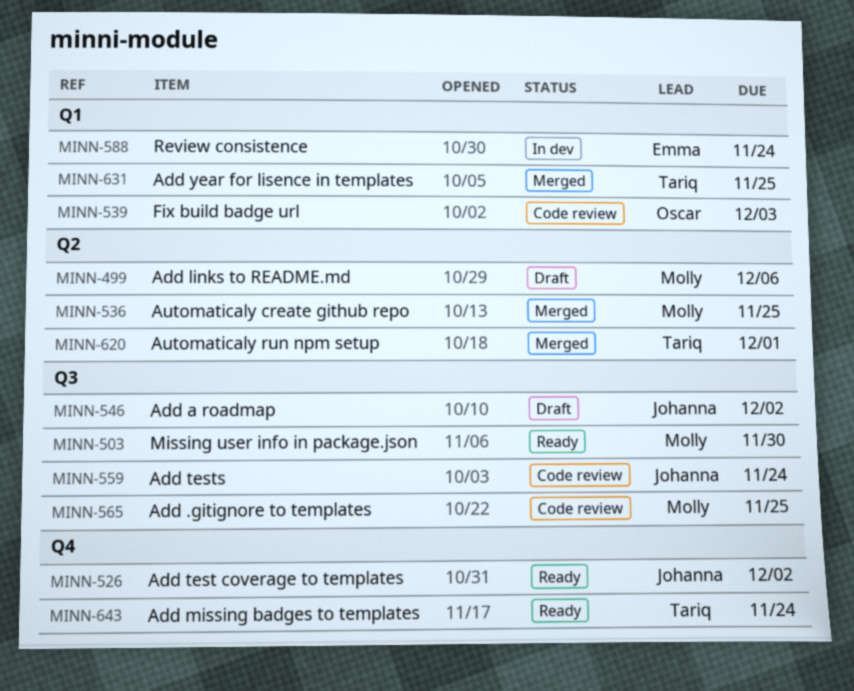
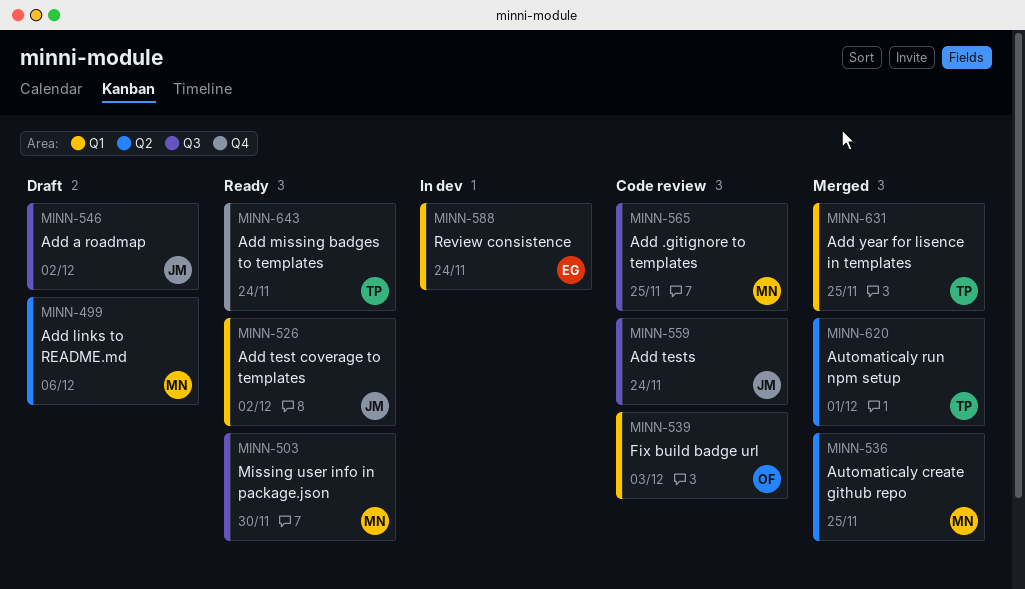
MINN-526, label: Q4 -> Q1

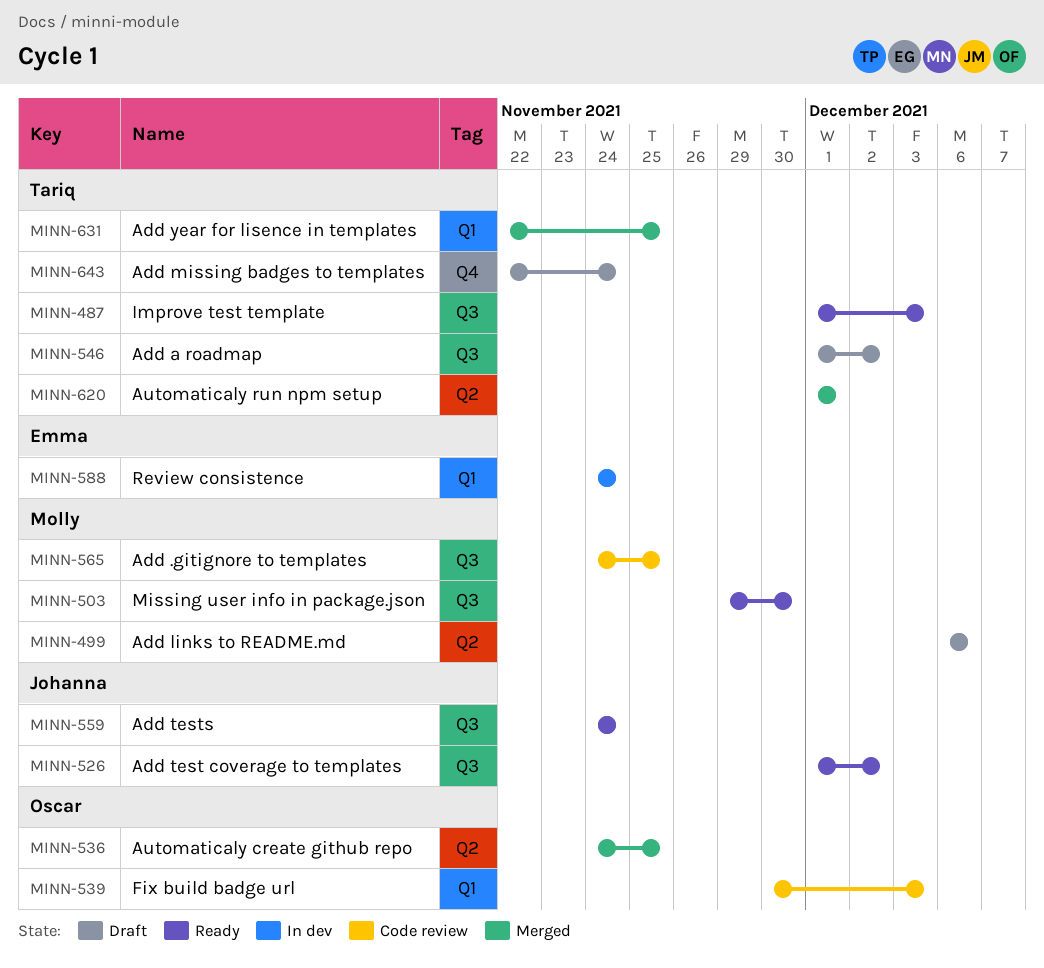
MINN-487: none -> present
MINN-526, label: Q1 -> Q3
MINN-536, owner: Molly -> Oscar
MINN-546, owner: Johanna -> Tariq
MINN-559, status: Code review -> Ready
MINN-643, status: Ready -> Draft

